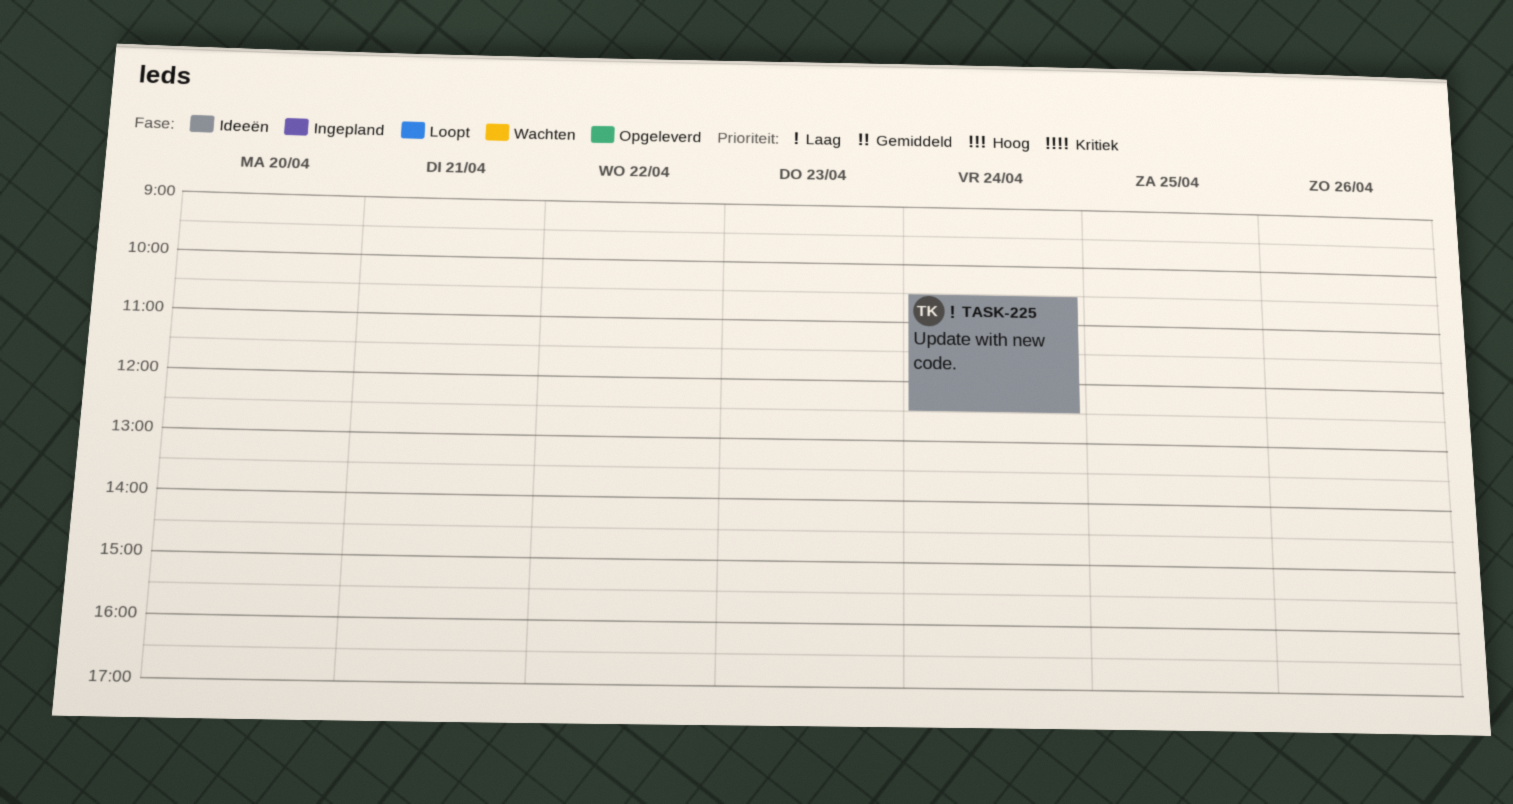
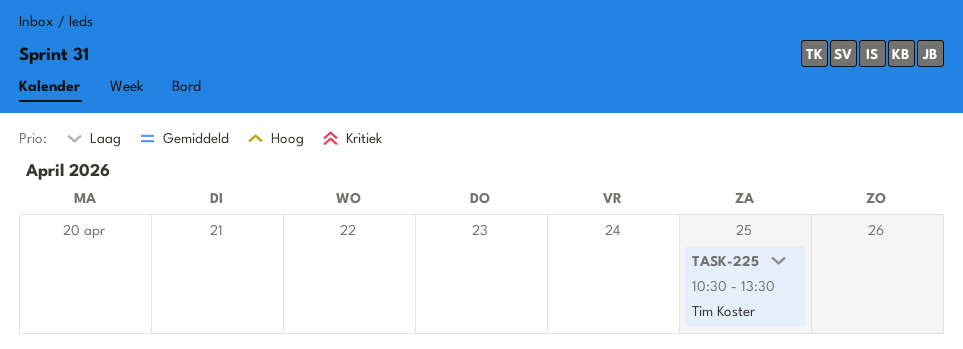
TASK-225, day: Apr 24 -> Apr 25
TASK-225, ends: 12:30 -> 13:30

